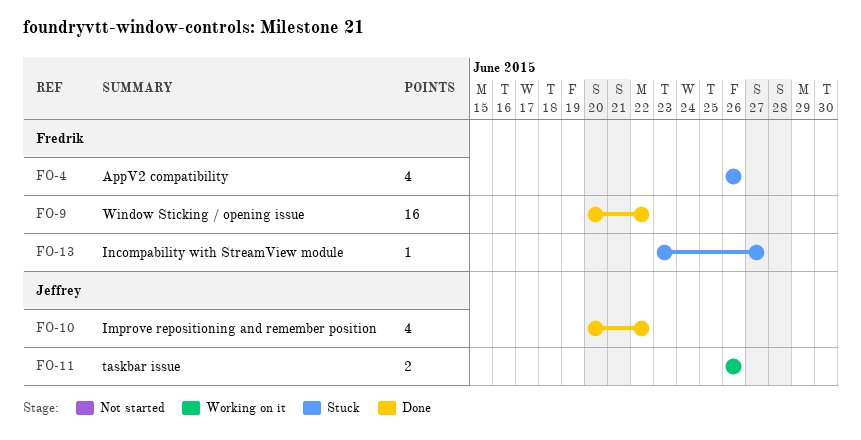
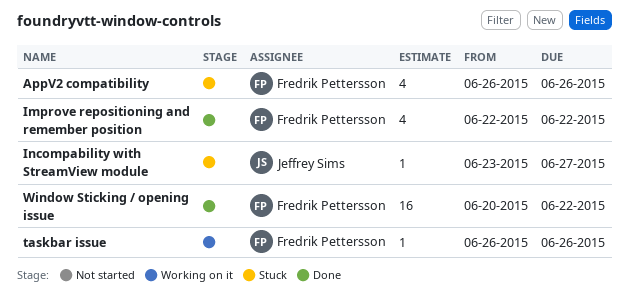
Improve repositioning and remember position, owner: Jeffrey Sims -> Fredrik Pettersson
Improve repositioning and remember position, start: Jun 20 -> Jun 22
Incompability with StreamView module, owner: Fredrik Pettersson -> Jeffrey Sims
taskbar issue, owner: Jeffrey Sims -> Fredrik Pettersson
taskbar issue, estimate: 2 -> 1

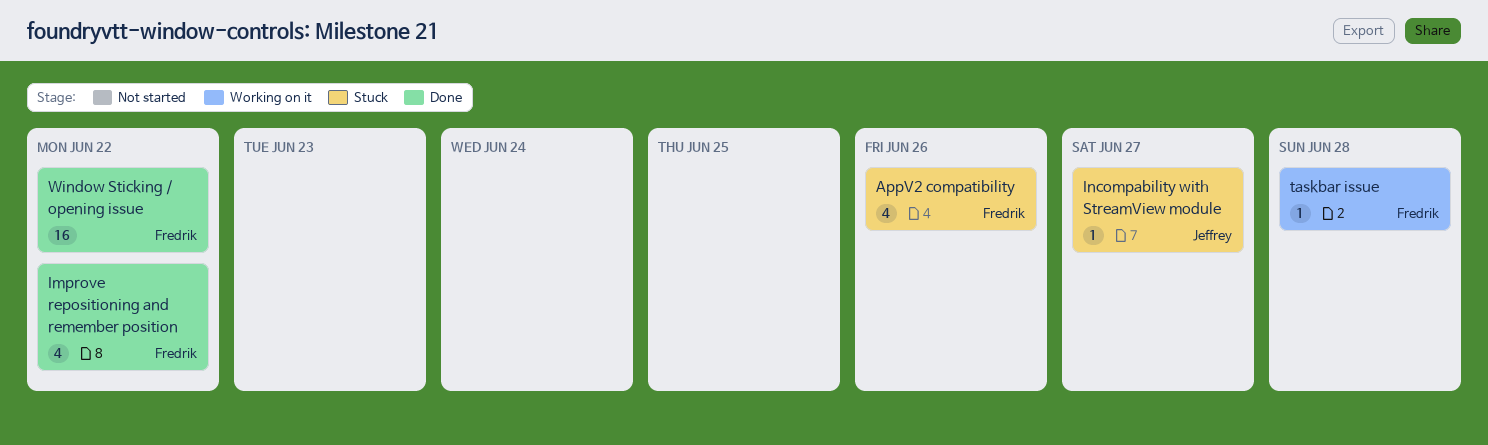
taskbar issue, due: Jun 26 -> Jun 28

